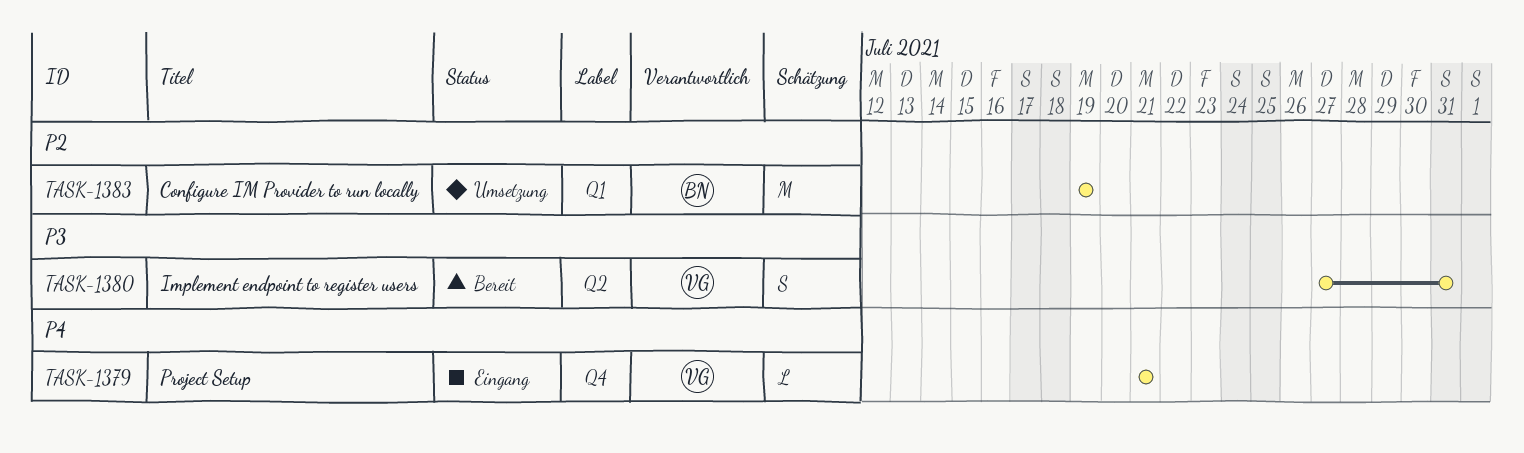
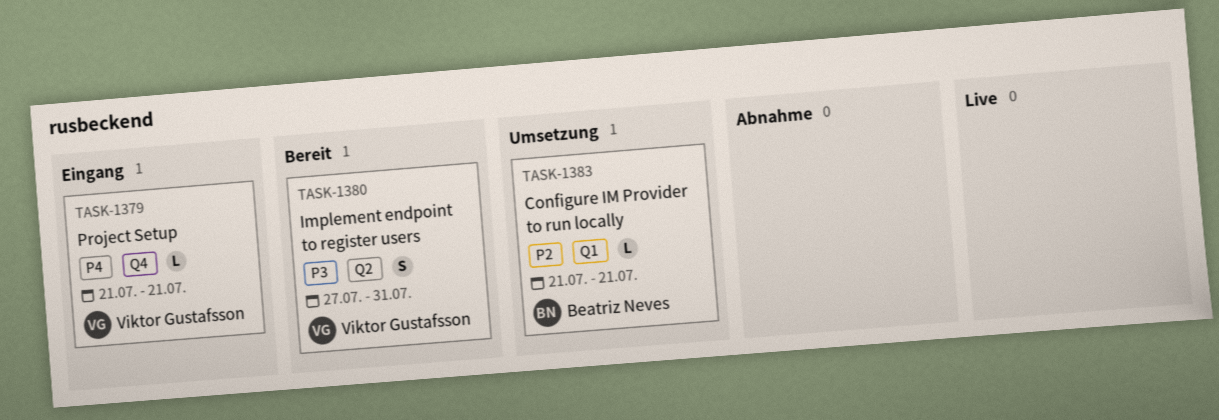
TASK-1383, estimate: M -> L
TASK-1383, start: Jul 19 -> Jul 21
TASK-1383, due: Jul 19 -> Jul 21

